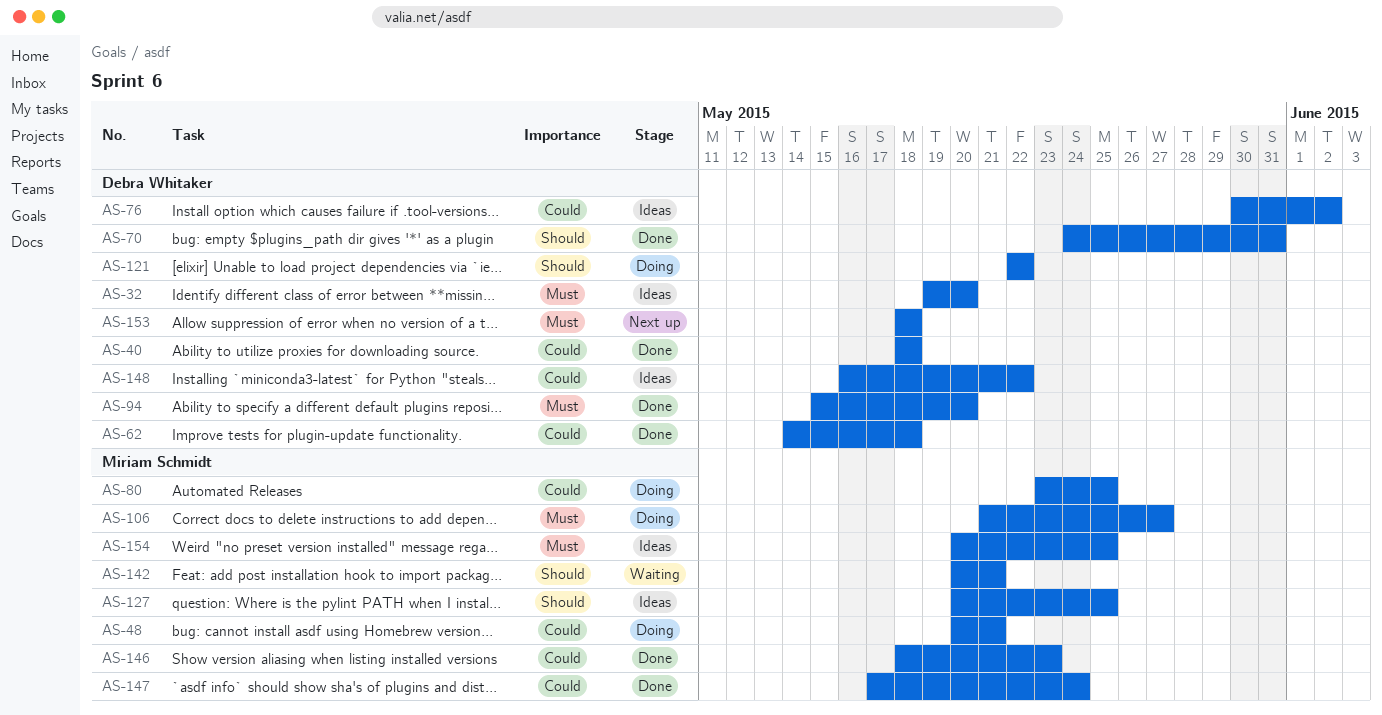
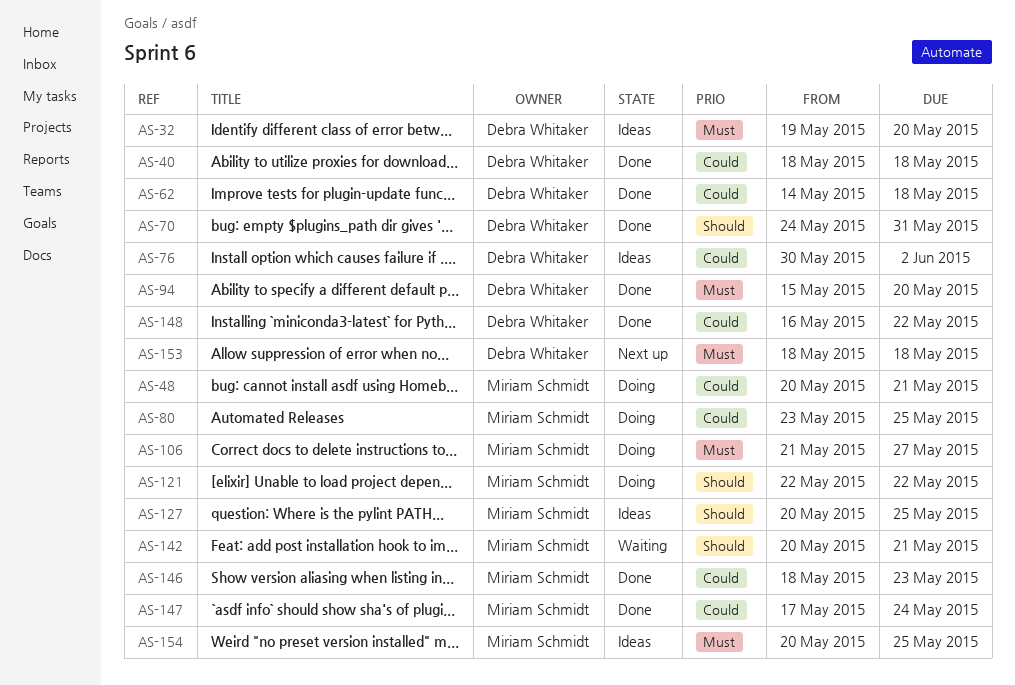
AS-121, owner: Debra Whitaker -> Miriam Schmidt
AS-148, status: Ideas -> Done

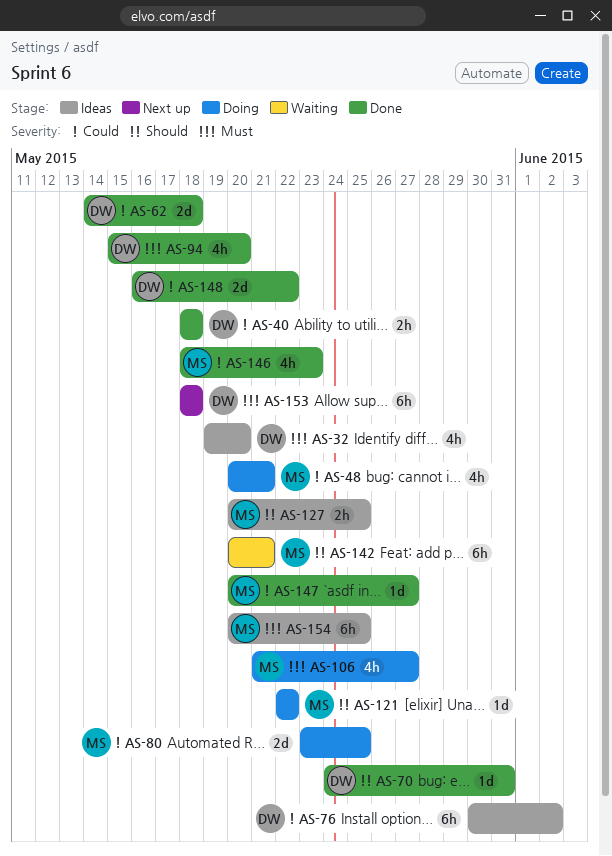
AS-147, start: May 17 -> May 20
AS-147, due: May 24 -> May 27

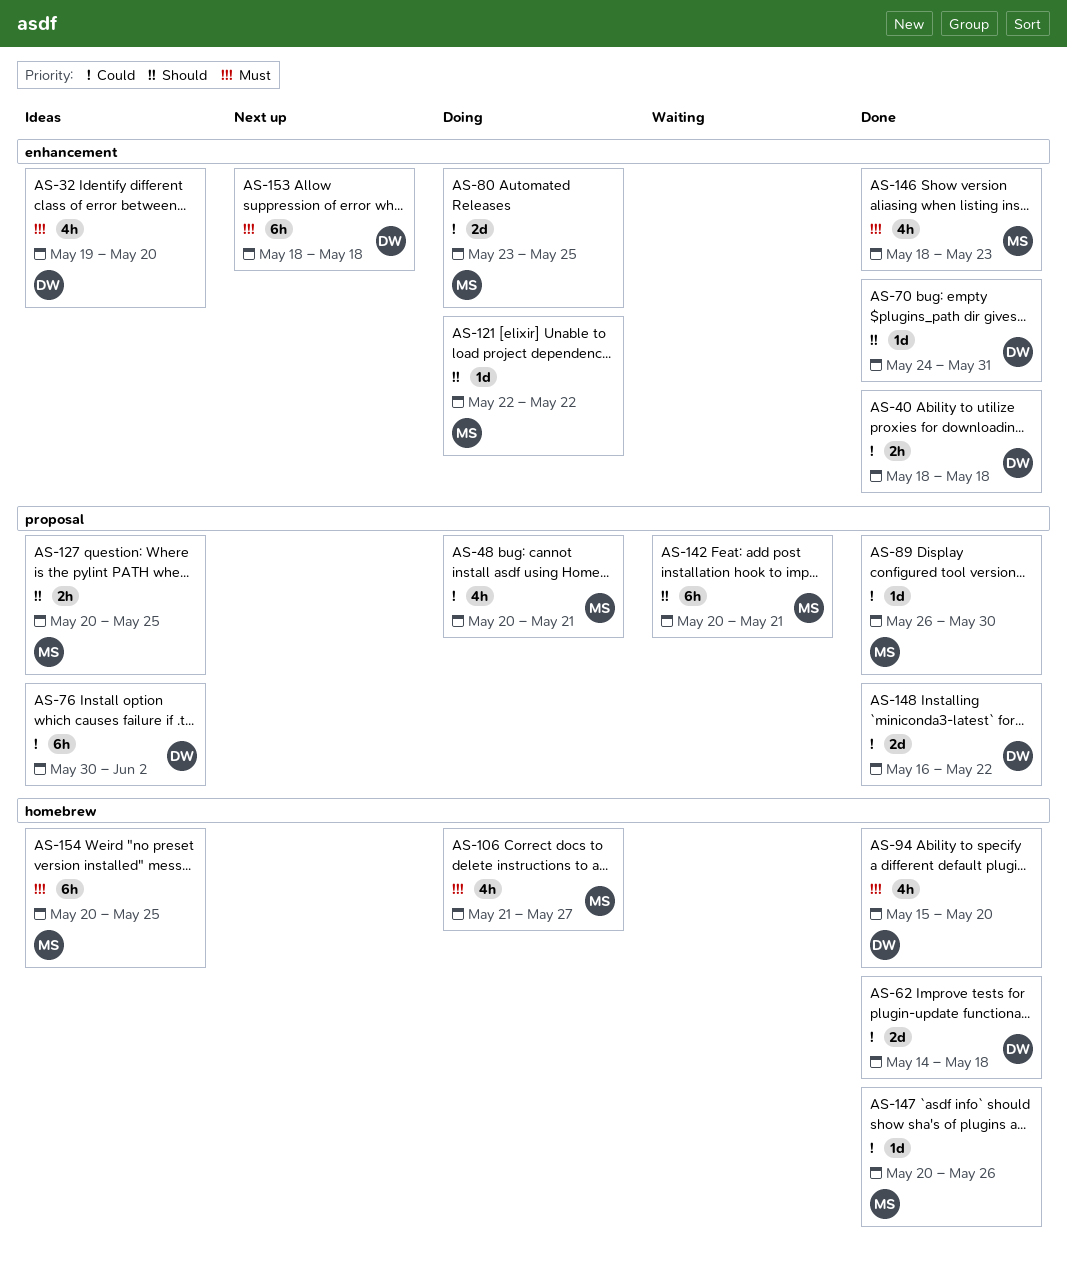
AS-89: none -> present
AS-146, priority: Could -> Must
AS-147, due: May 27 -> May 26

